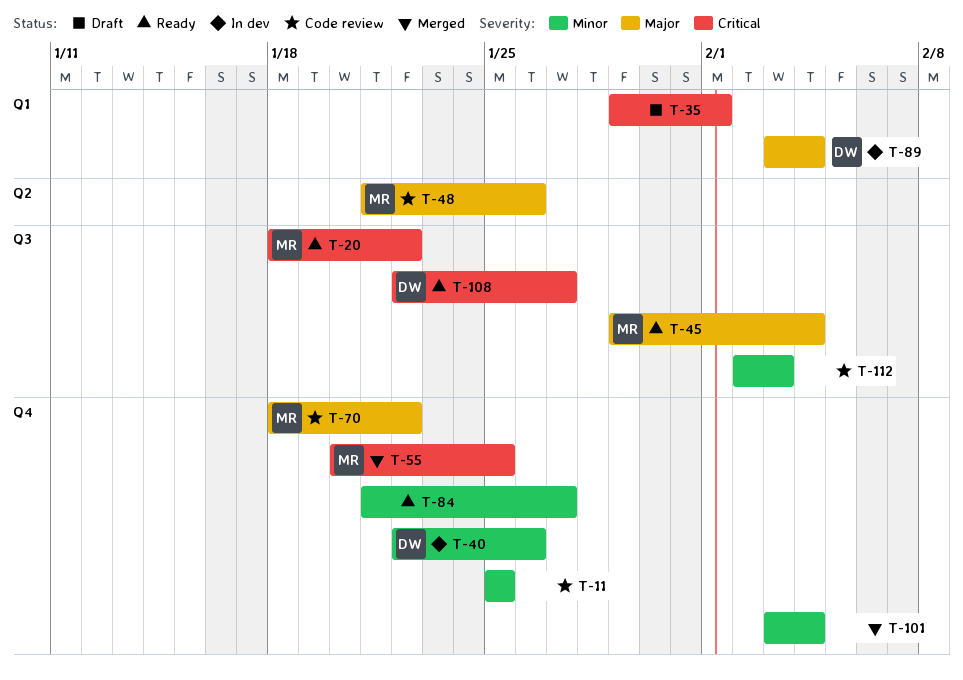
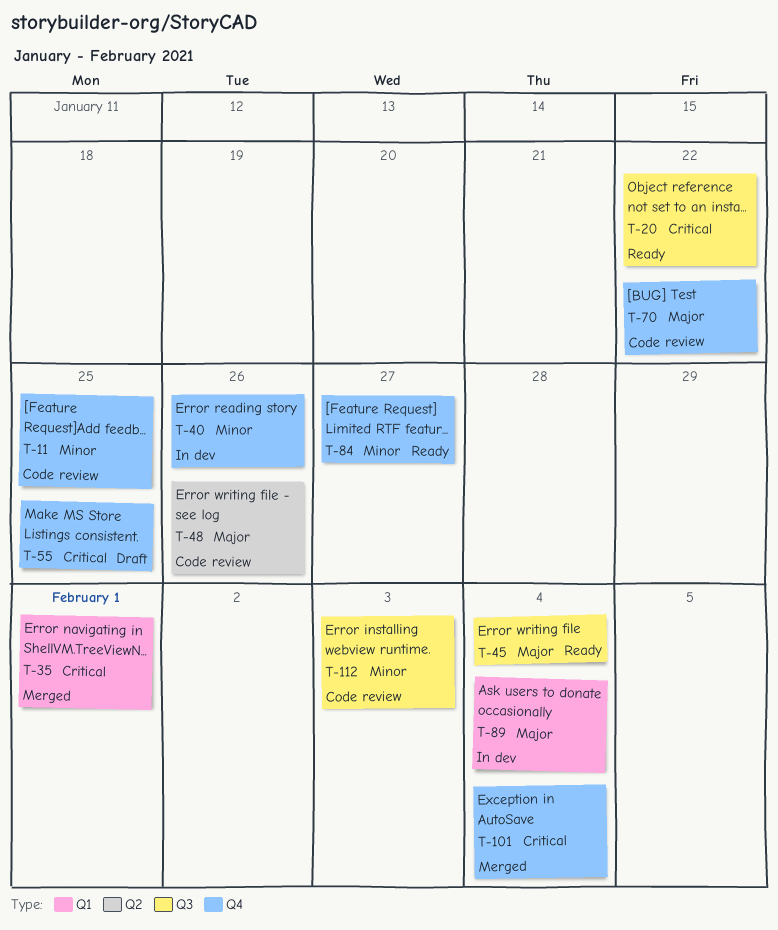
T-35, status: Draft -> Merged
T-55, status: Merged -> Draft
T-101, priority: Minor -> Critical
T-108: present -> none

